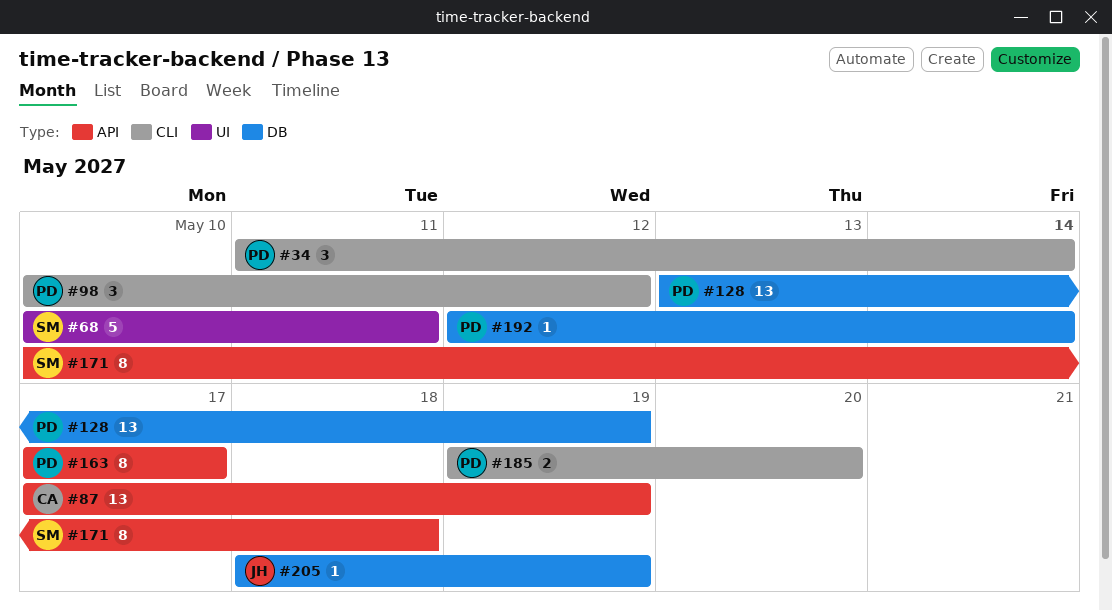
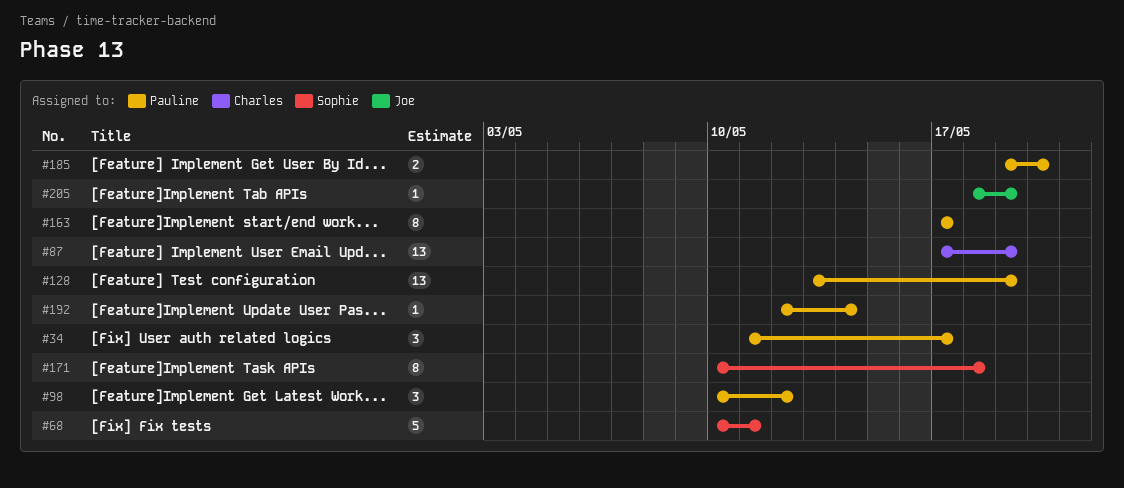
#34, due: May 14 -> May 17

